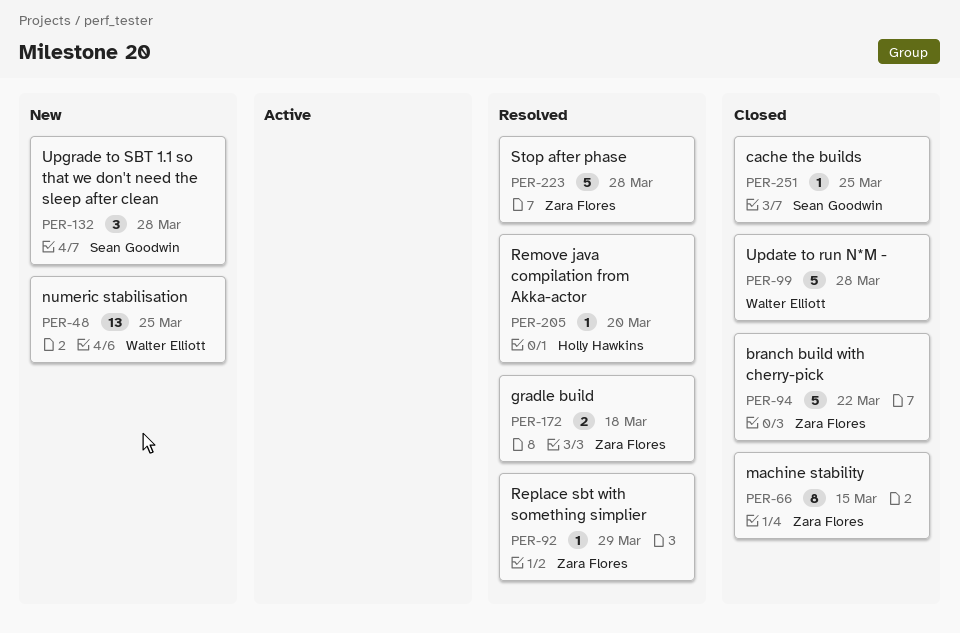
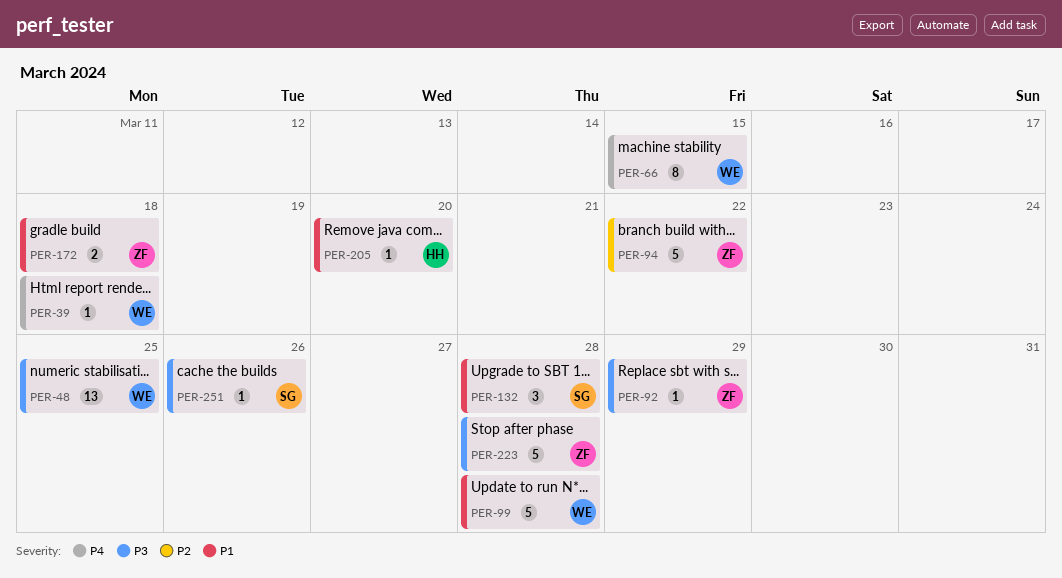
PER-39: none -> present
PER-66, owner: Zara Flores -> Walter Elliott
PER-251, due: Mar 25 -> Mar 26

